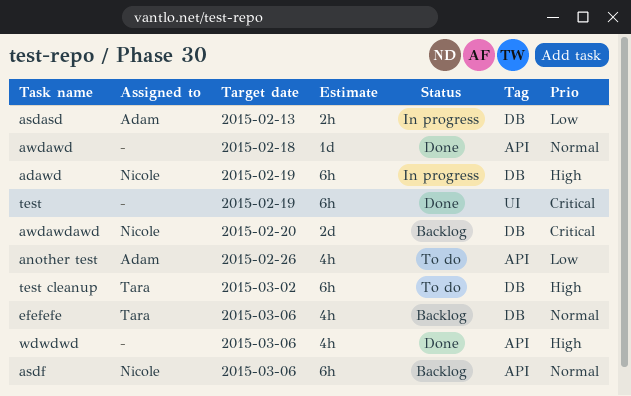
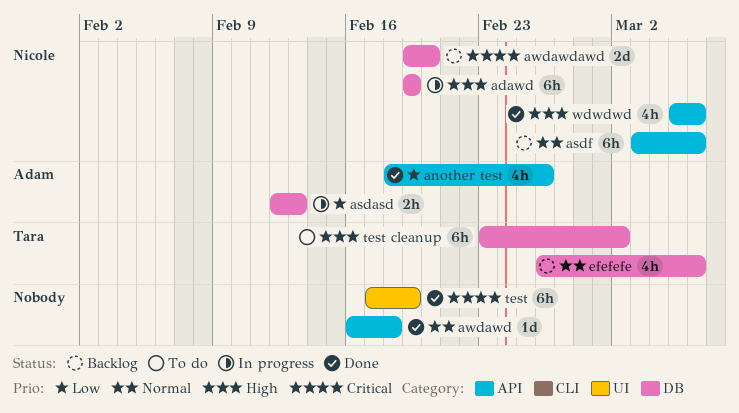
another test, status: To do -> Done
wdwdwd, owner: none -> Nicole

